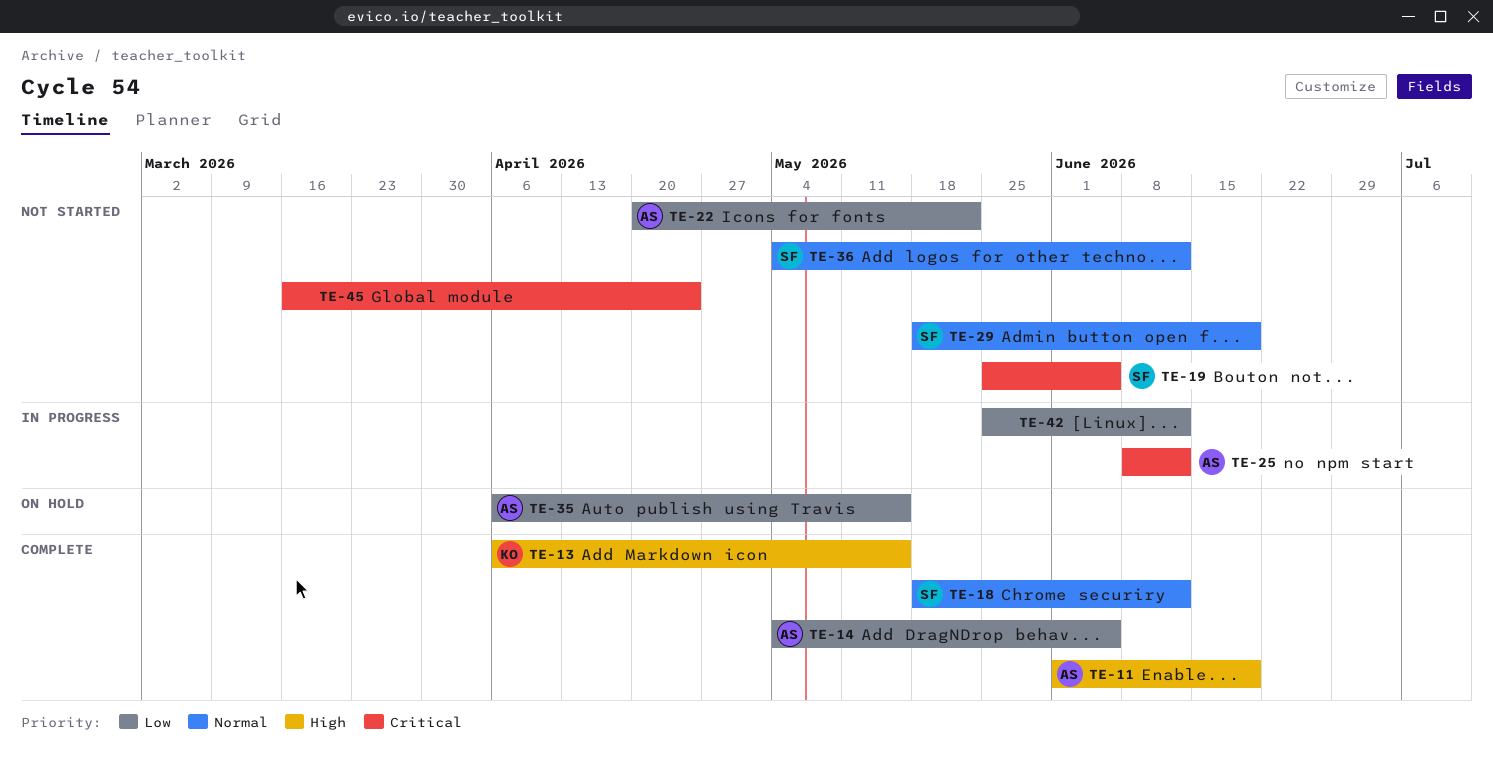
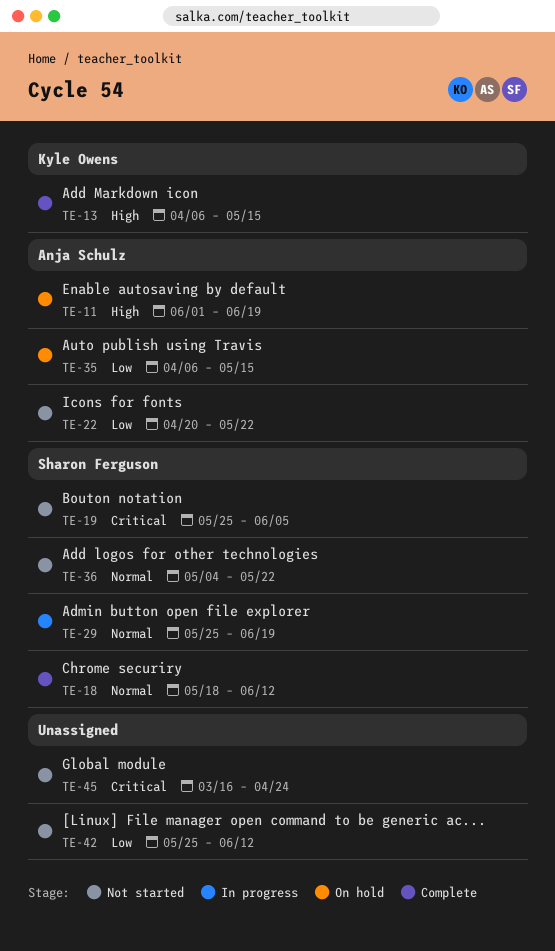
TE-11, status: Complete -> On hold
TE-14: present -> none
TE-25: present -> none
TE-29, status: Not started -> In progress
TE-29, start: May 18 -> May 25
TE-36, due: Jun 12 -> May 22
TE-42, status: In progress -> Not started

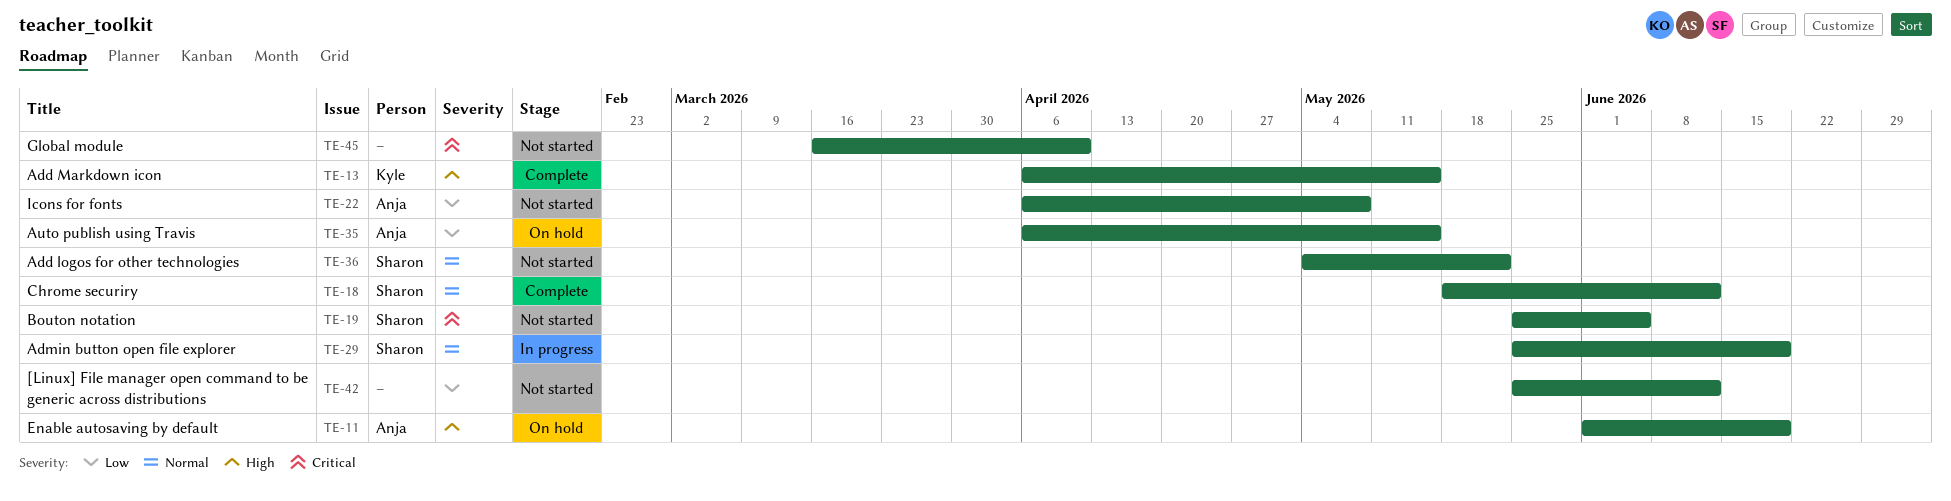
TE-22, start: Apr 20 -> Apr 6
TE-22, due: May 22 -> May 8
TE-45, due: Apr 24 -> Apr 10

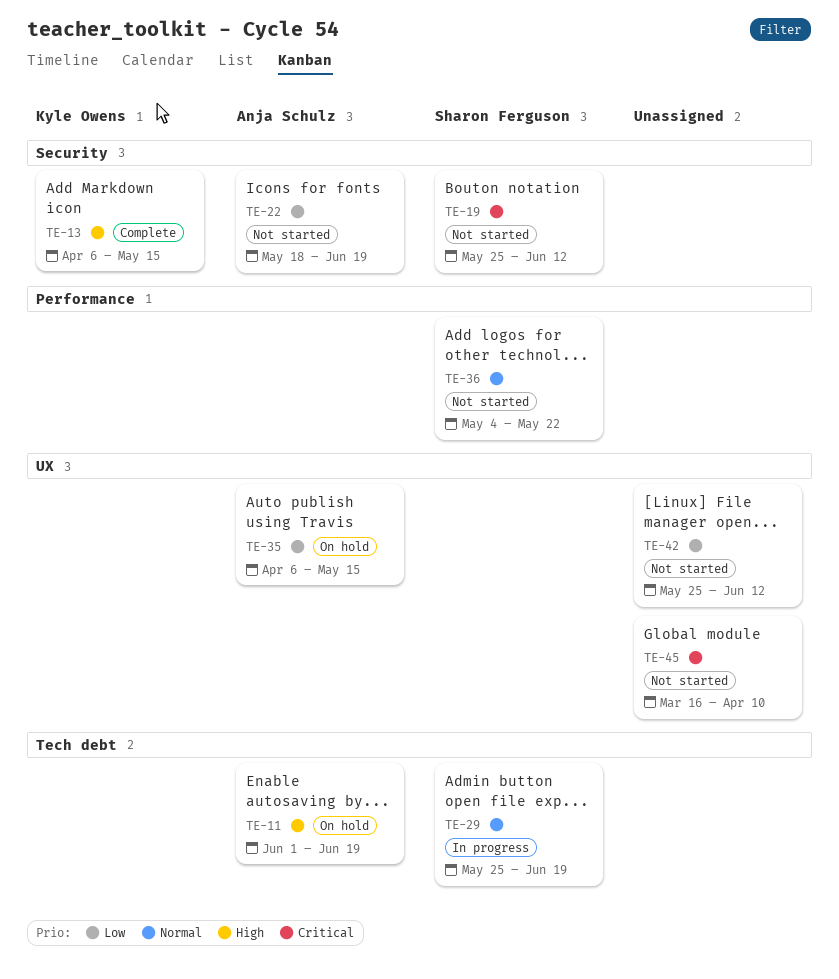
TE-18: present -> none
TE-19, due: Jun 5 -> Jun 12
TE-22, start: Apr 6 -> May 18
TE-22, due: May 8 -> Jun 19

